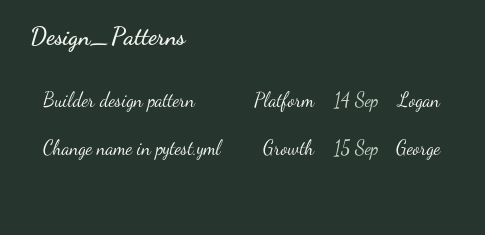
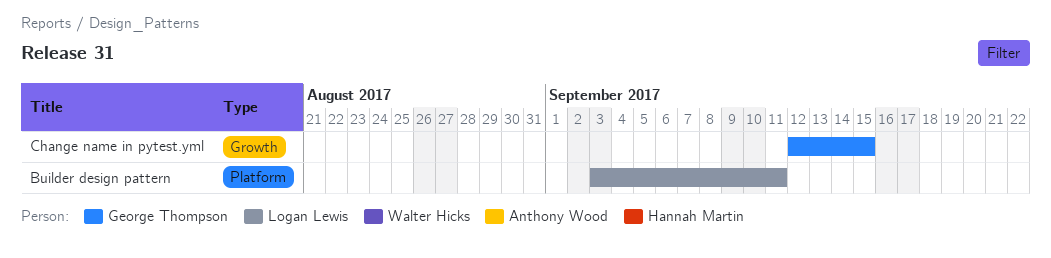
Builder design pattern, due: Sep 14 -> Sep 11

